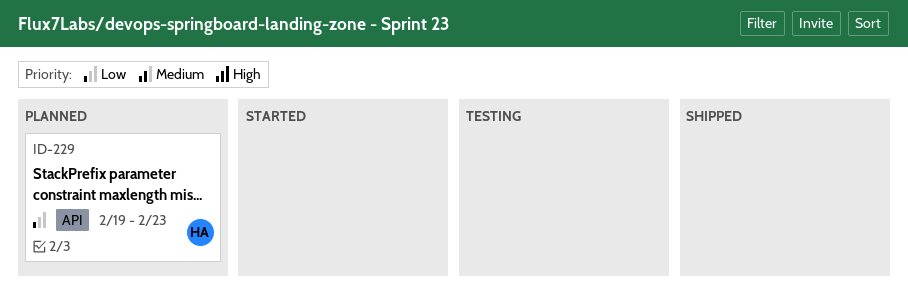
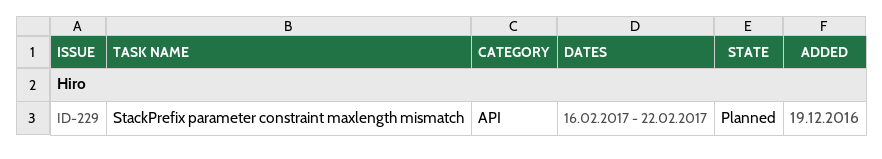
ID-229, start: Feb 19 -> Feb 16
ID-229, due: Feb 23 -> Feb 22

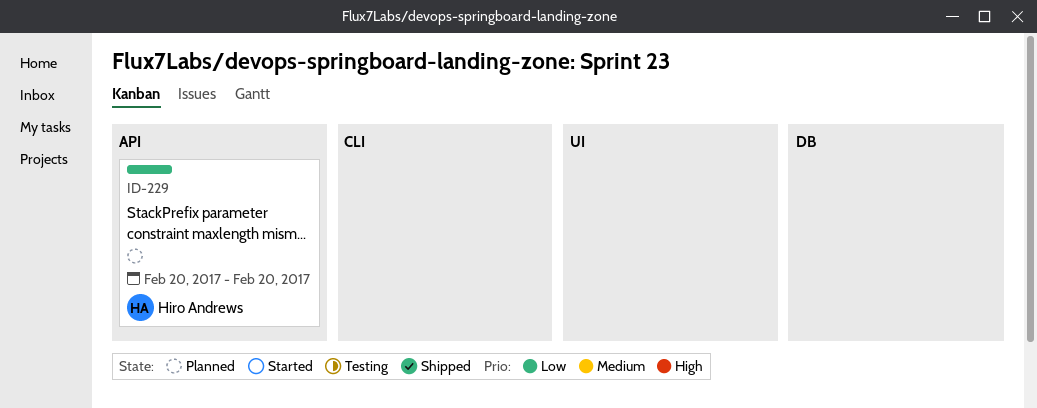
ID-229, start: Feb 16 -> Feb 20
ID-229, due: Feb 22 -> Feb 20

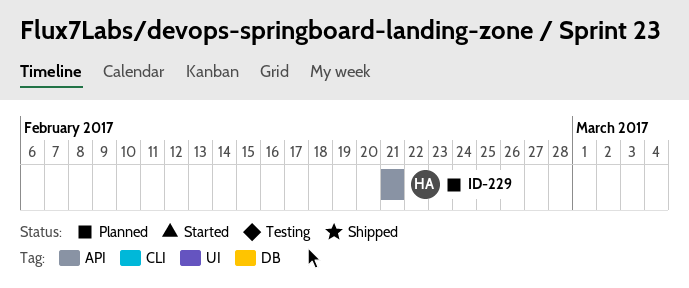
ID-229, start: Feb 20 -> Feb 21
ID-229, due: Feb 20 -> Feb 21

